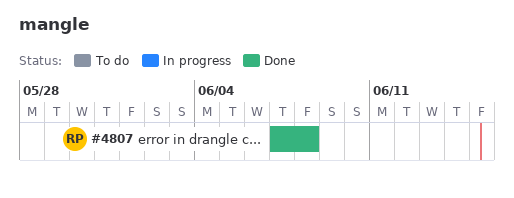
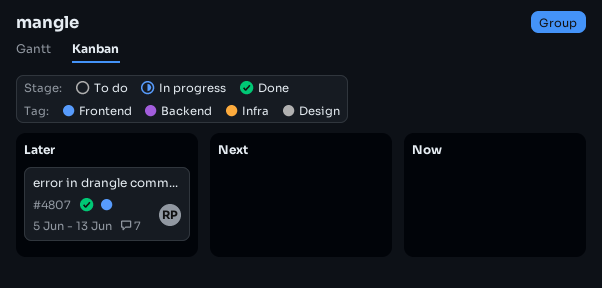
#4807, start: Jun 7 -> Jun 5
#4807, due: Jun 8 -> Jun 13

